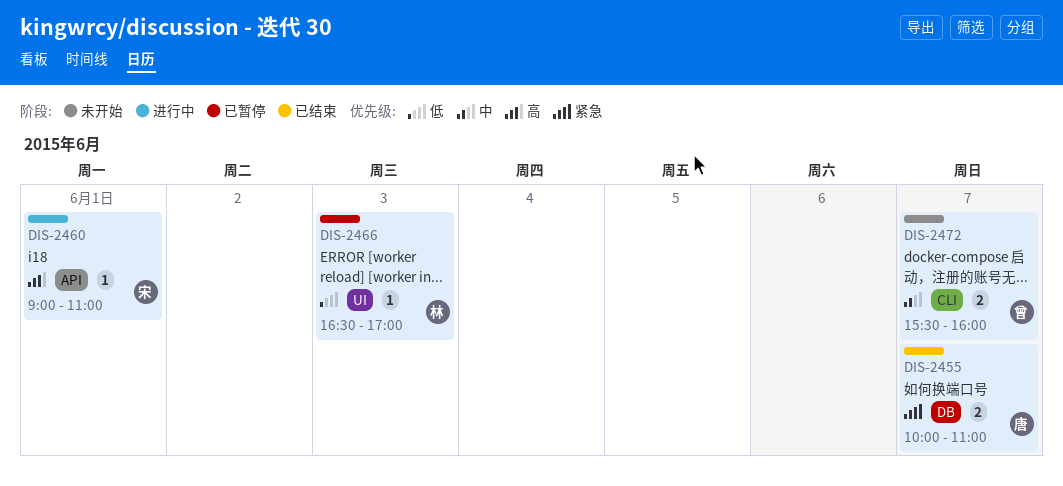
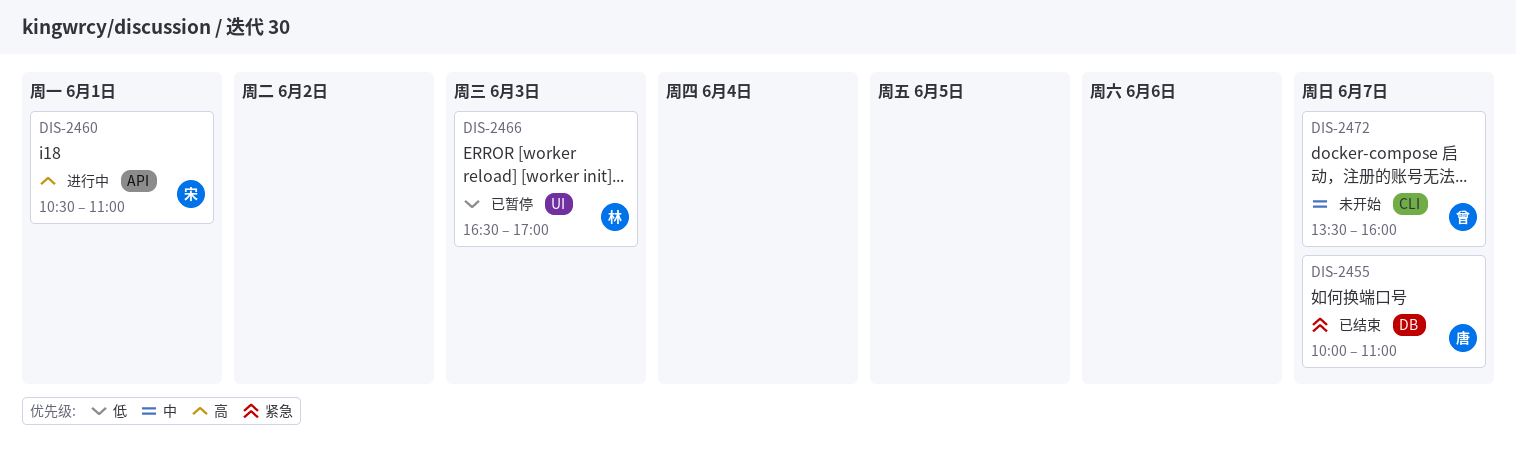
DIS-2460, begins: 09:00 -> 10:30
DIS-2472, begins: 15:30 -> 13:30

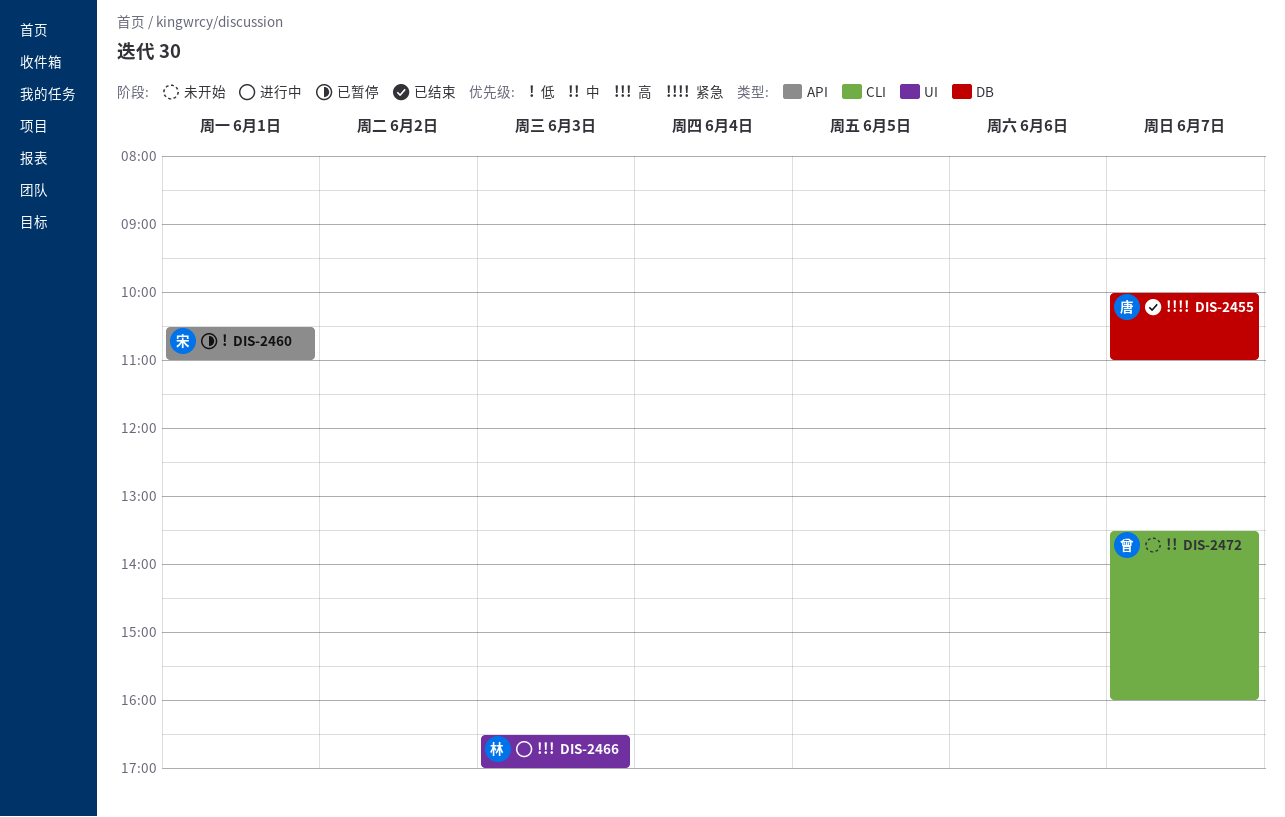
DIS-2460, status: 进行中 -> 已暂停
DIS-2460, priority: 高 -> 低
DIS-2466, status: 已暂停 -> 进行中
DIS-2466, priority: 低 -> 高

